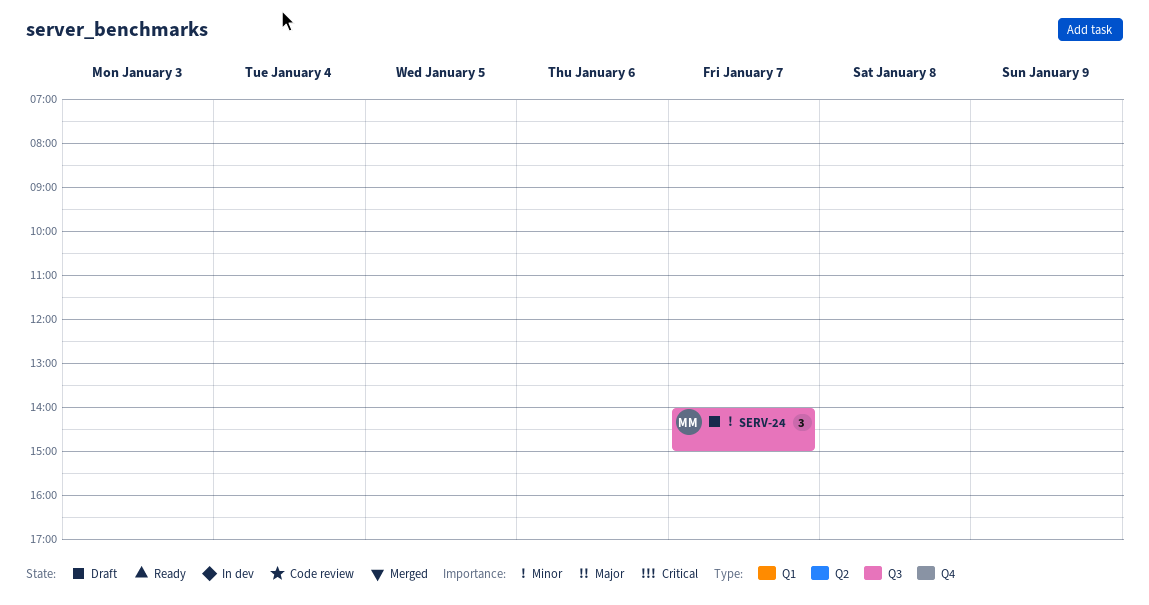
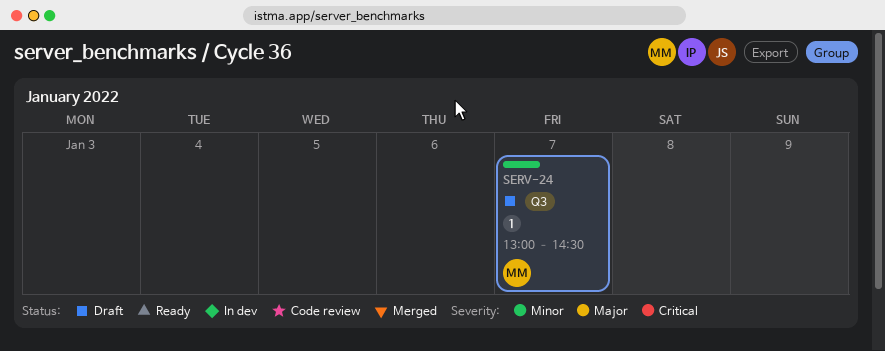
SERV-24, estimate: 3 -> 1
SERV-24, begins: 14:00 -> 13:00
SERV-24, ends: 15:00 -> 14:30

